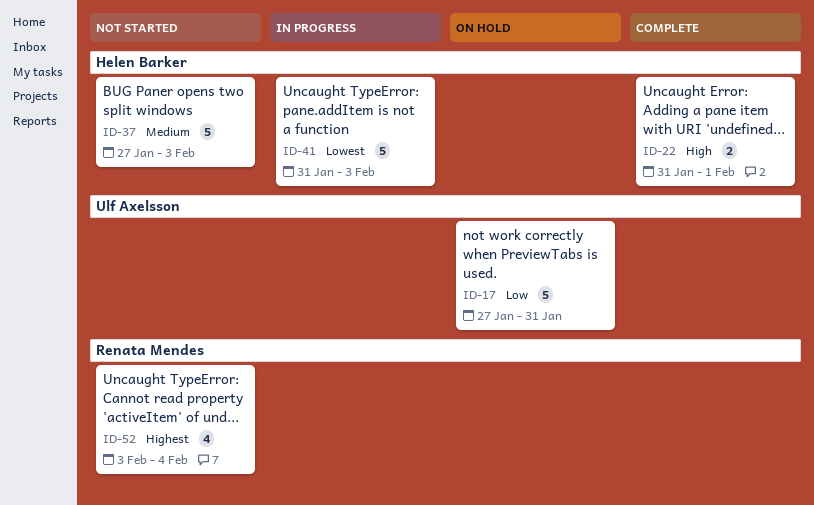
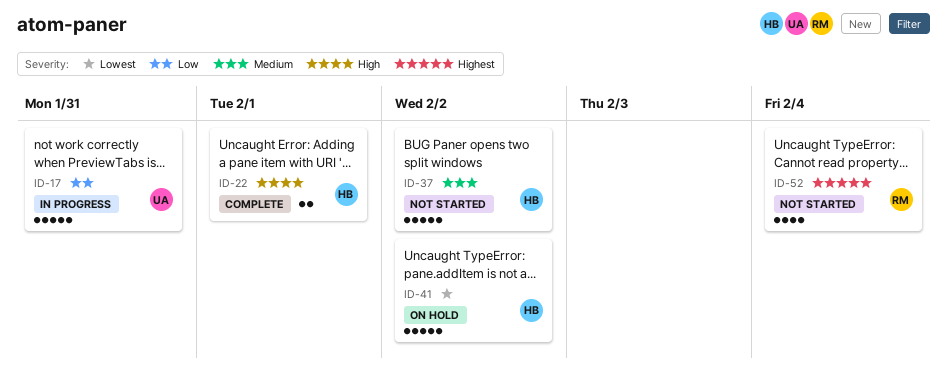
ID-17, status: On hold -> In progress
ID-37, due: Feb 3 -> Feb 2
ID-41, status: In progress -> On hold
ID-41, due: Feb 3 -> Feb 2

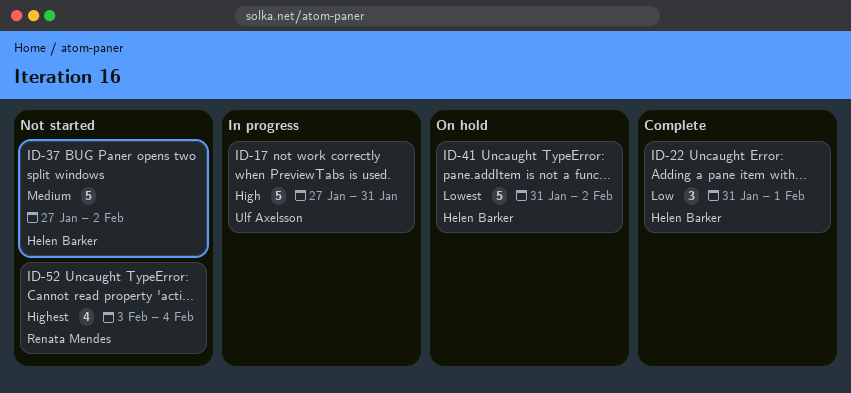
ID-17, priority: Low -> High
ID-22, priority: High -> Low
ID-22, estimate: 2 -> 3

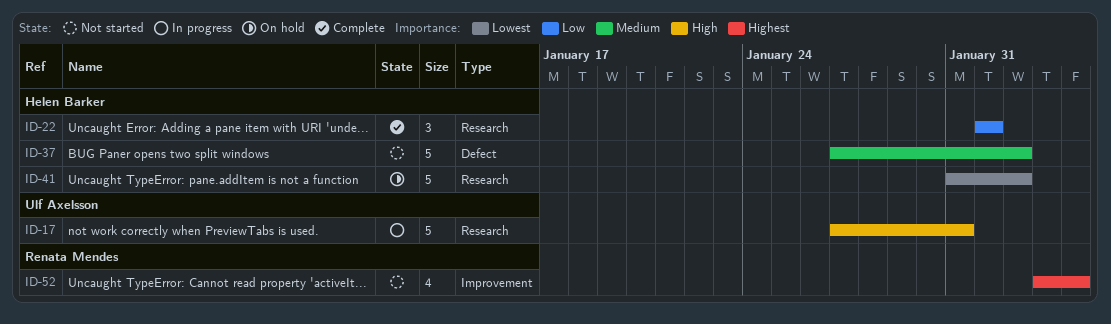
ID-22, start: Jan 31 -> Feb 1

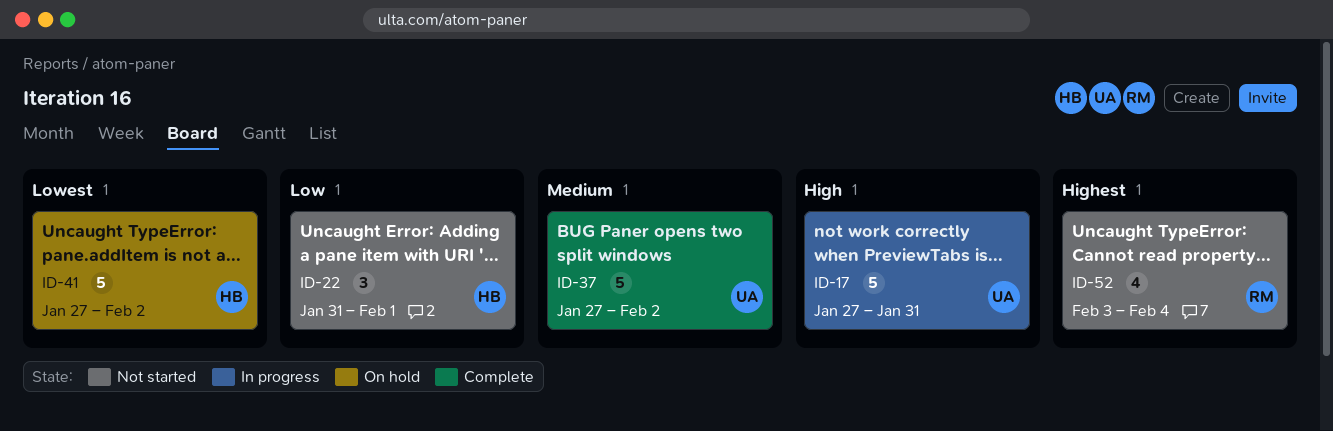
ID-22, status: Complete -> Not started
ID-22, start: Feb 1 -> Jan 31
ID-37, status: Not started -> Complete
ID-37, owner: Helen Barker -> Ulf Axelsson
ID-41, start: Jan 31 -> Jan 27

